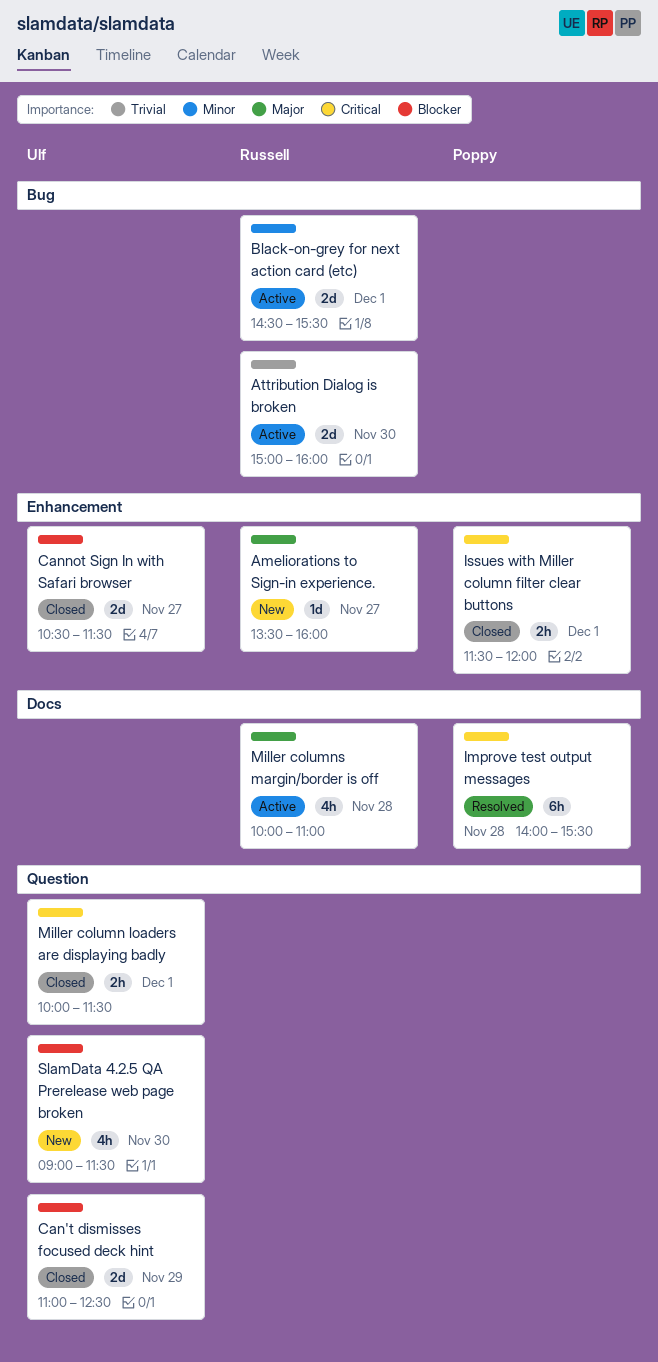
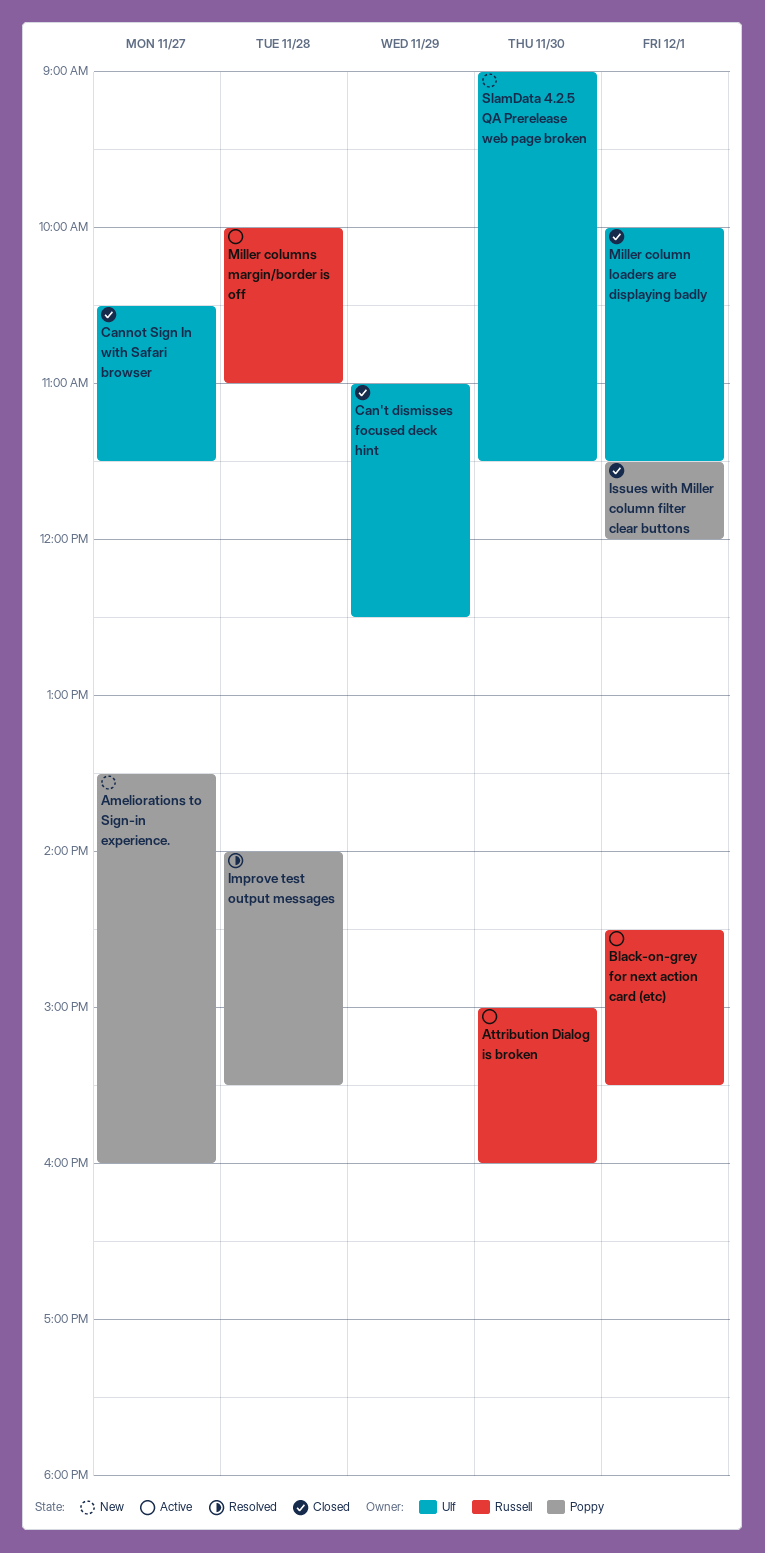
Ameliorations to Sign-in experience., owner: Russell -> Poppy

